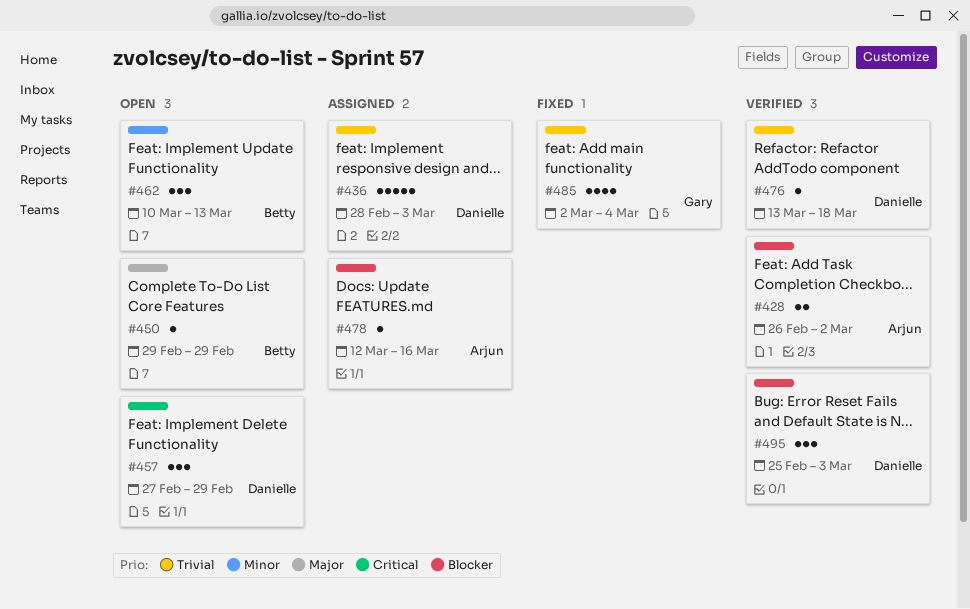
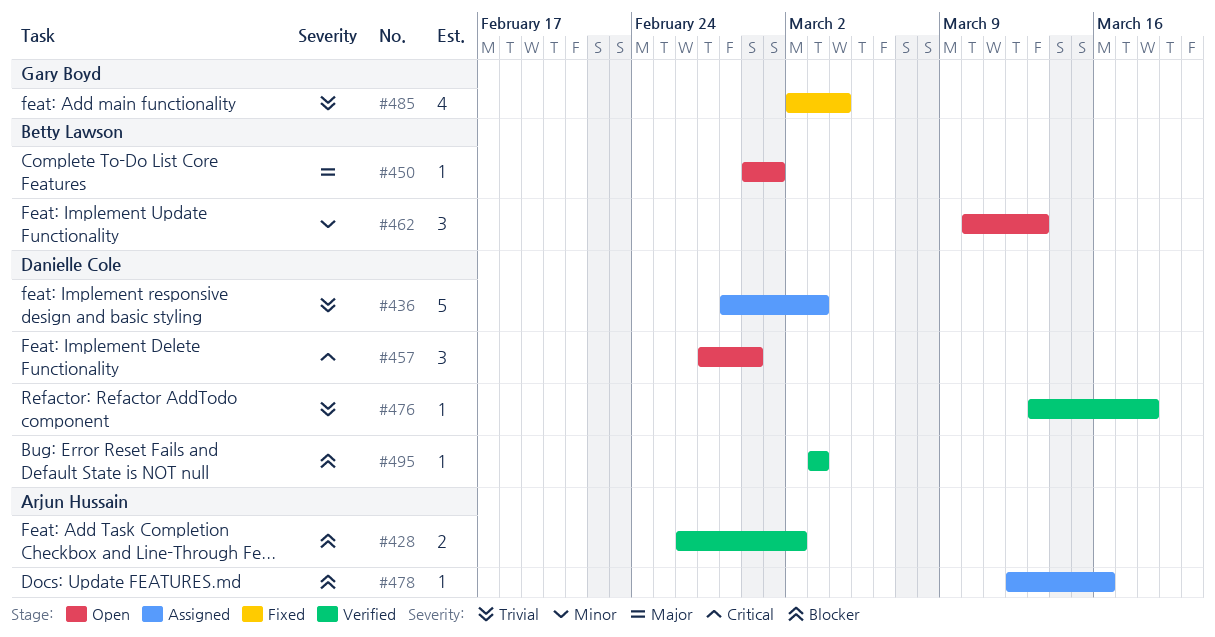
#450, due: Feb 29 -> Mar 1
#495, estimate: 3 -> 1
#495, start: Feb 25 -> Mar 3

